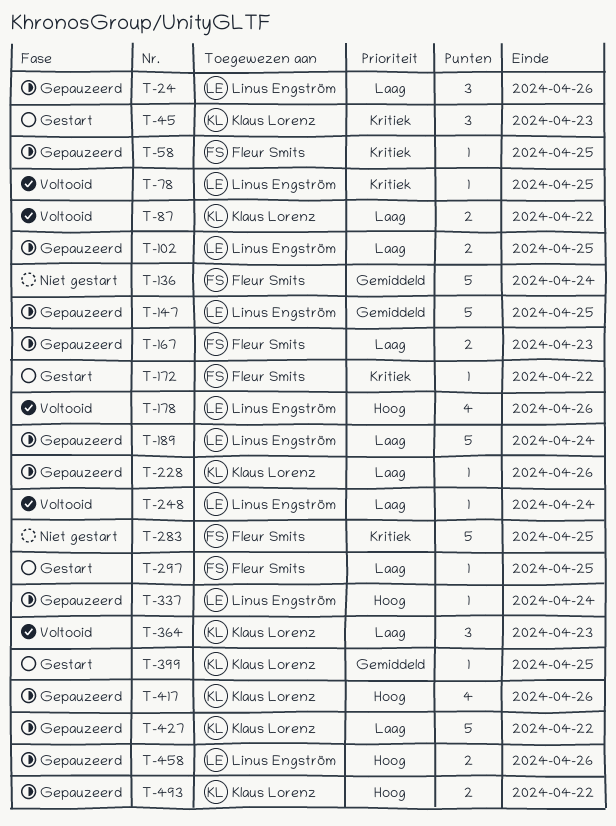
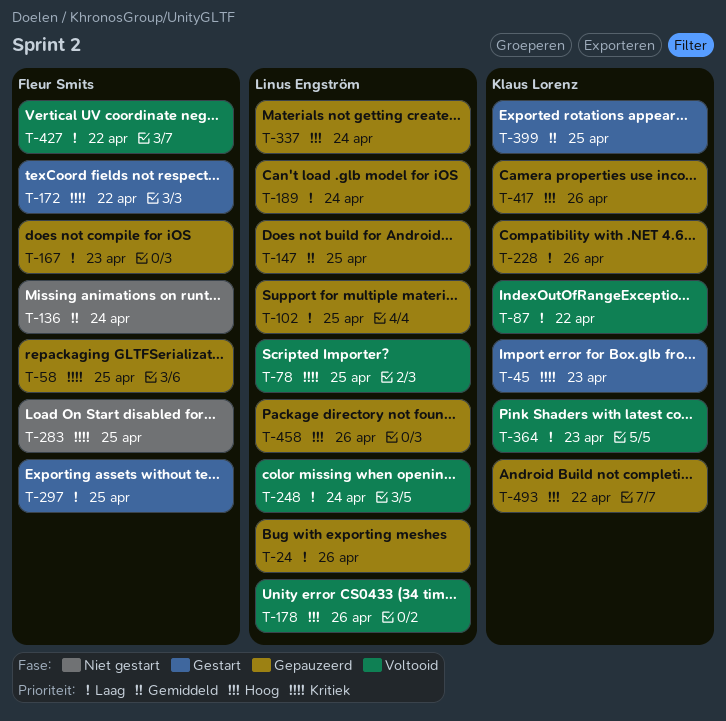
T-427, status: Gepauzeerd -> Voltooid
T-427, owner: Klaus Lorenz -> Fleur Smits

